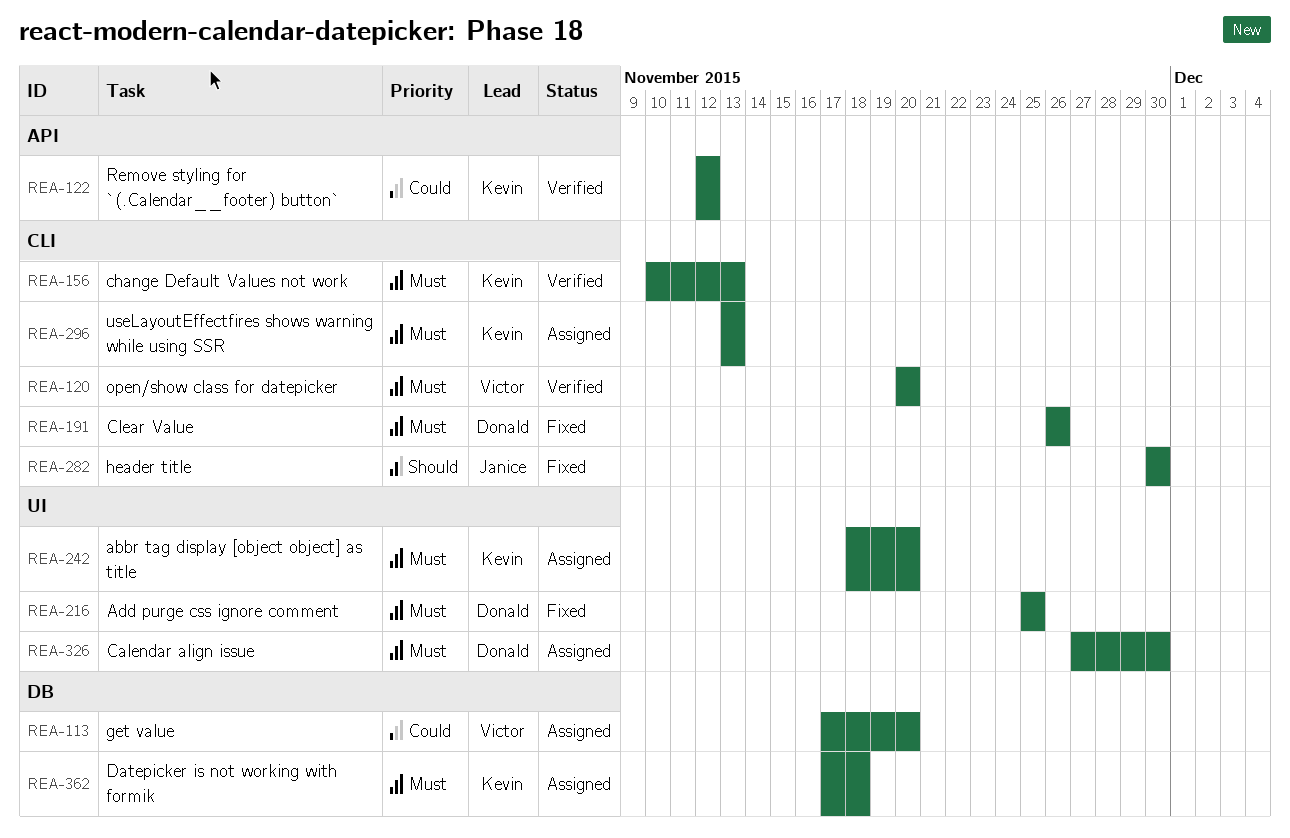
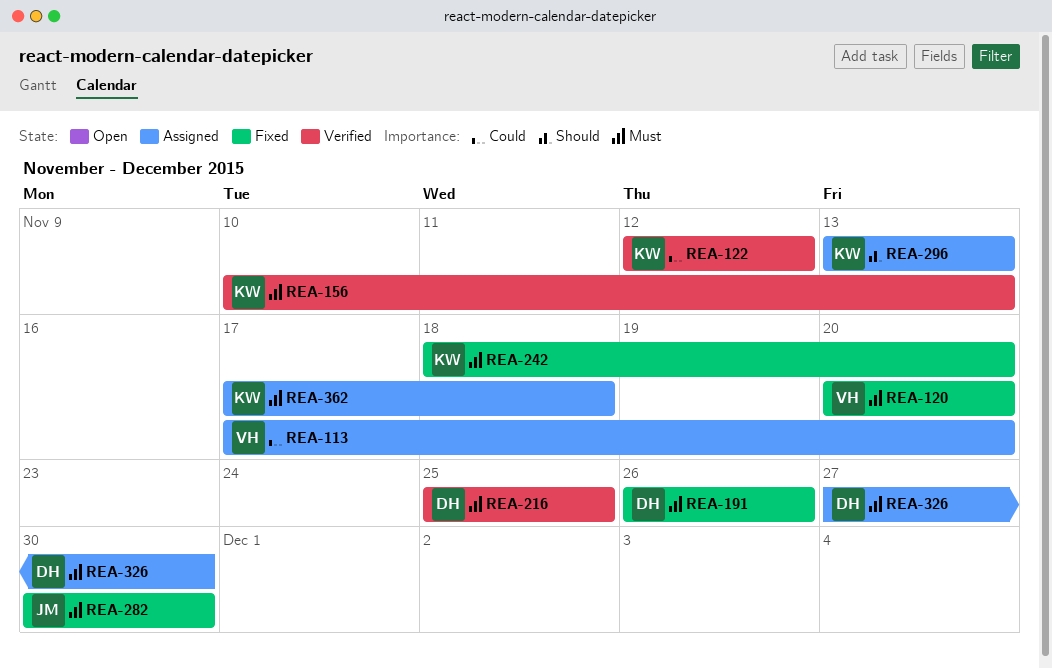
REA-120, status: Verified -> Fixed
REA-216, status: Fixed -> Verified
REA-242, status: Assigned -> Fixed
REA-282, priority: Should -> Must
REA-296, priority: Must -> Should

